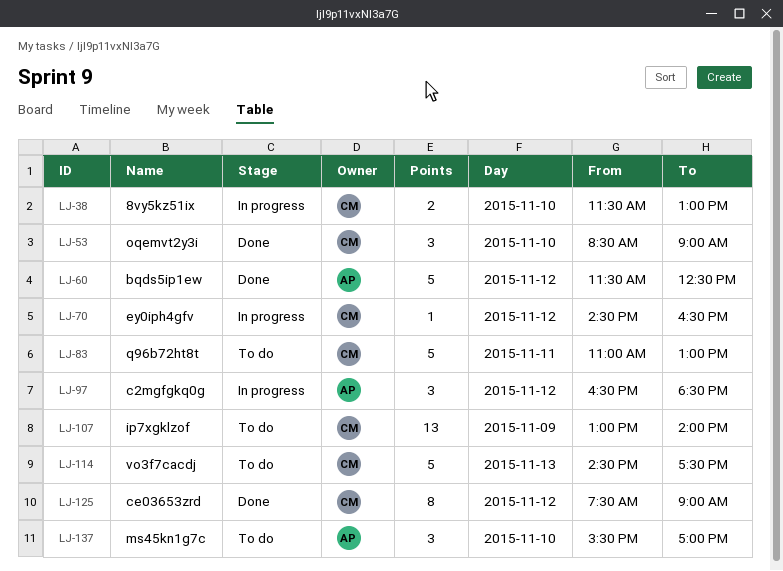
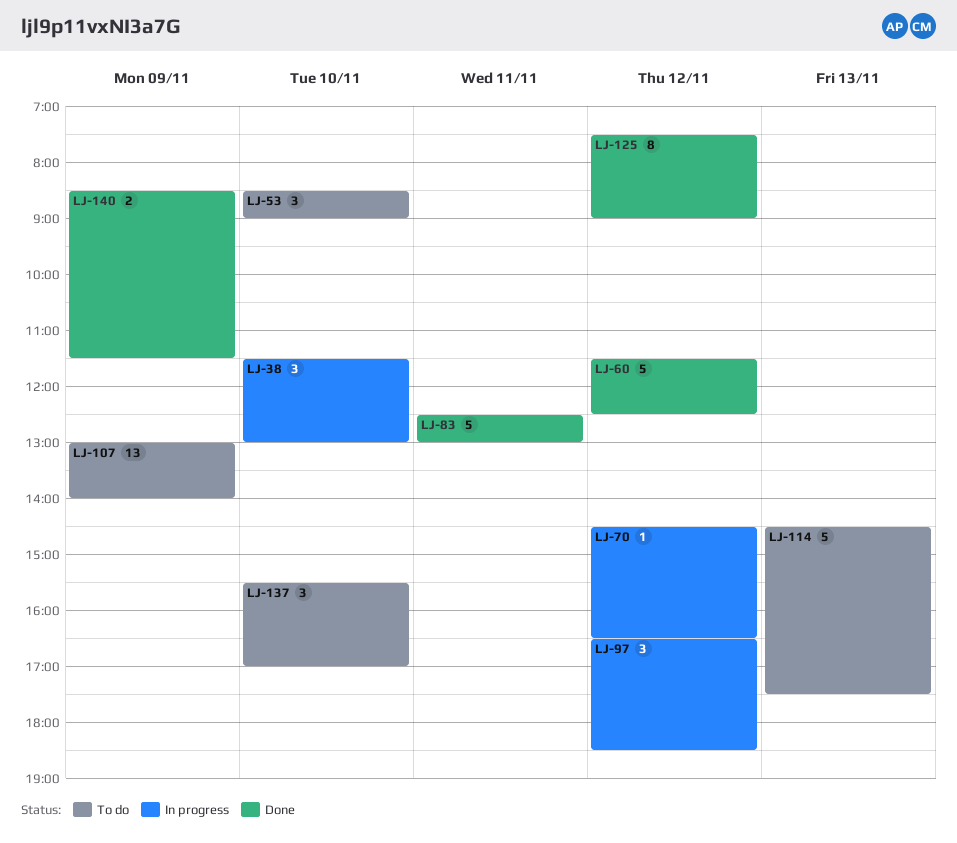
LJ-38, estimate: 2 -> 3
LJ-53, status: Done -> To do
LJ-83, status: To do -> Done
LJ-83, begins: 11:00 -> 12:30
LJ-140: none -> present

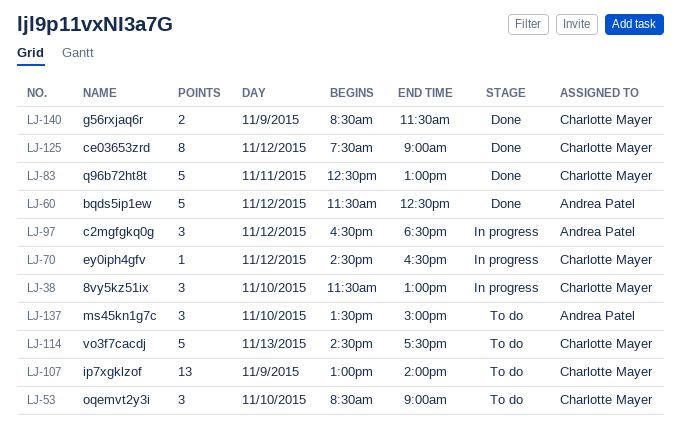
LJ-137, begins: 15:30 -> 13:30
LJ-137, ends: 17:00 -> 15:00

